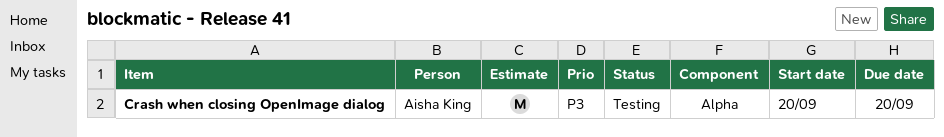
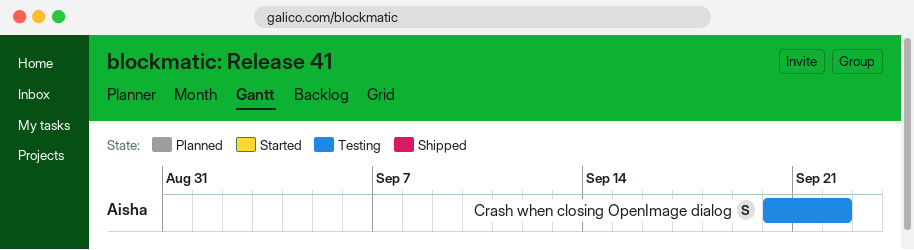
Crash when closing OpenImage dialog, estimate: M -> S
Crash when closing OpenImage dialog, due: Sep 20 -> Sep 22

